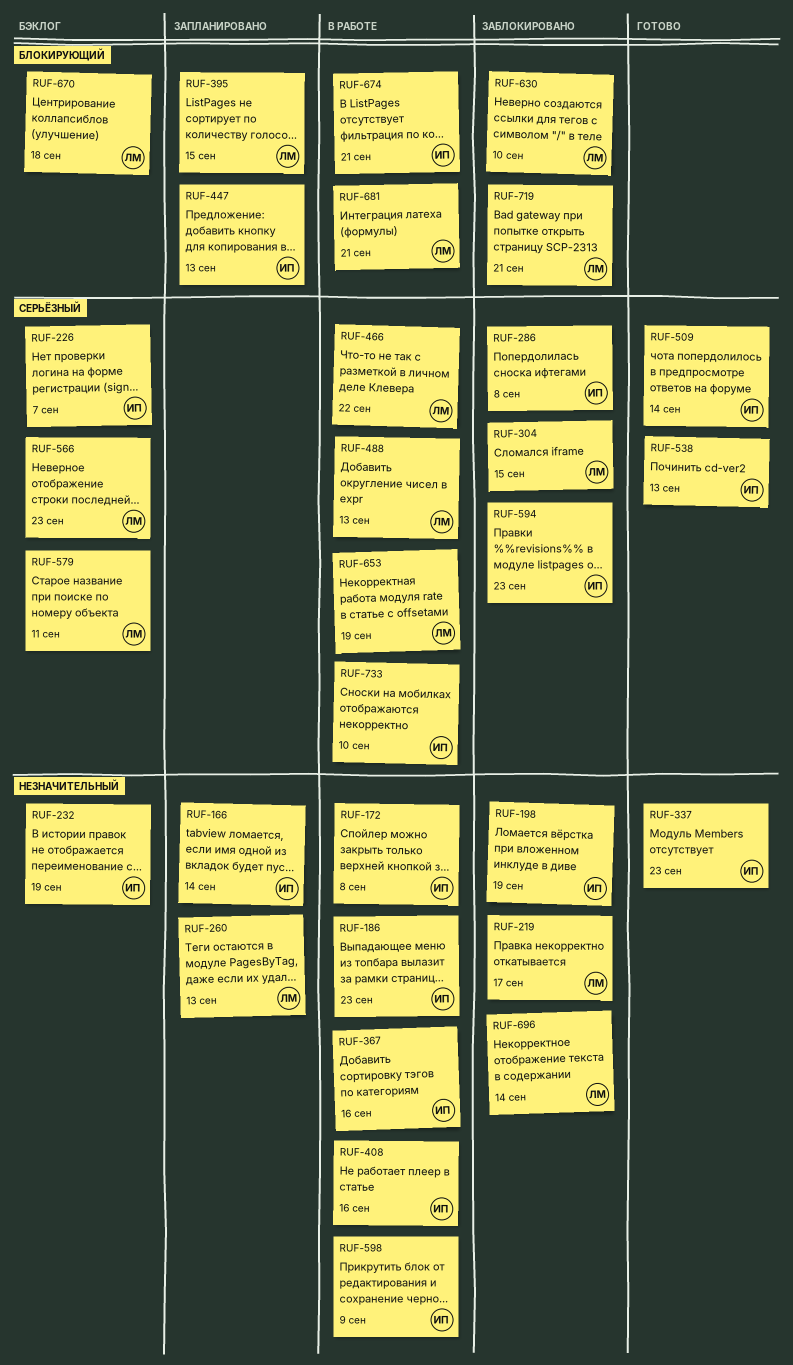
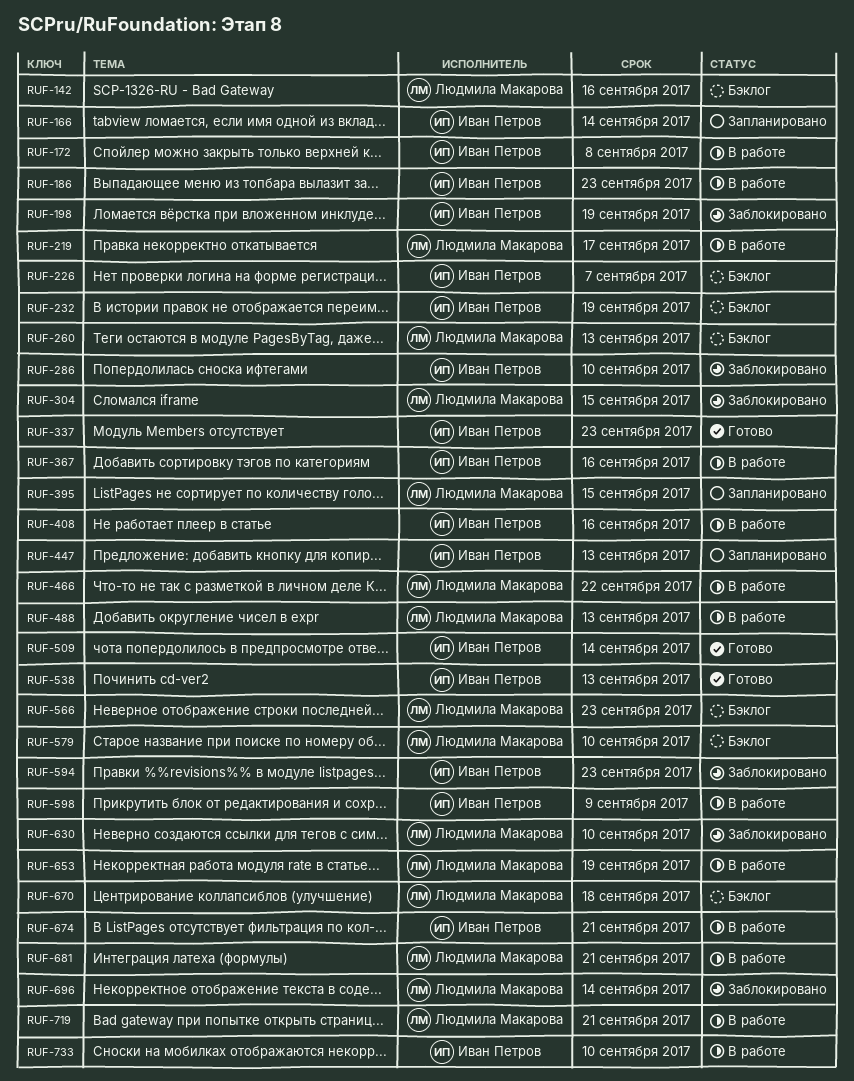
RUF-142: none -> present
RUF-219, status: Заблокировано -> В работе
RUF-260, status: Запланировано -> Бэклог
RUF-286, due: Sep 8 -> Sep 10
RUF-579, due: Sep 11 -> Sep 10
RUF-719, status: Заблокировано -> В работе

